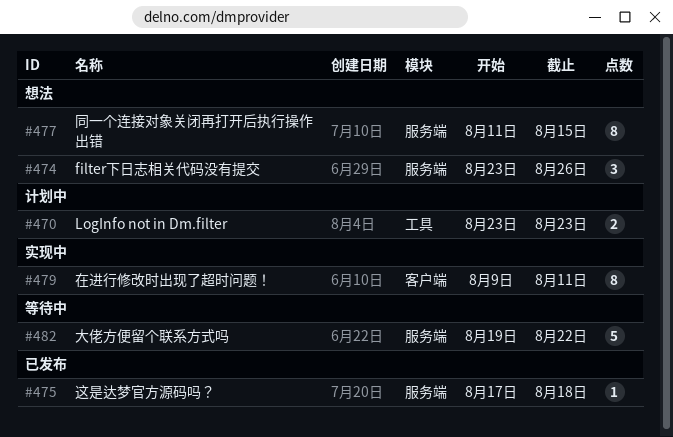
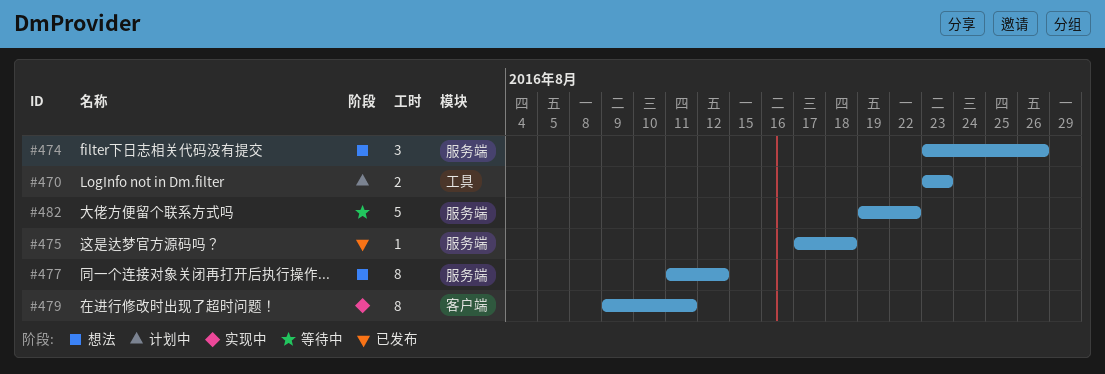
#477, due: Aug 15 -> Aug 12

